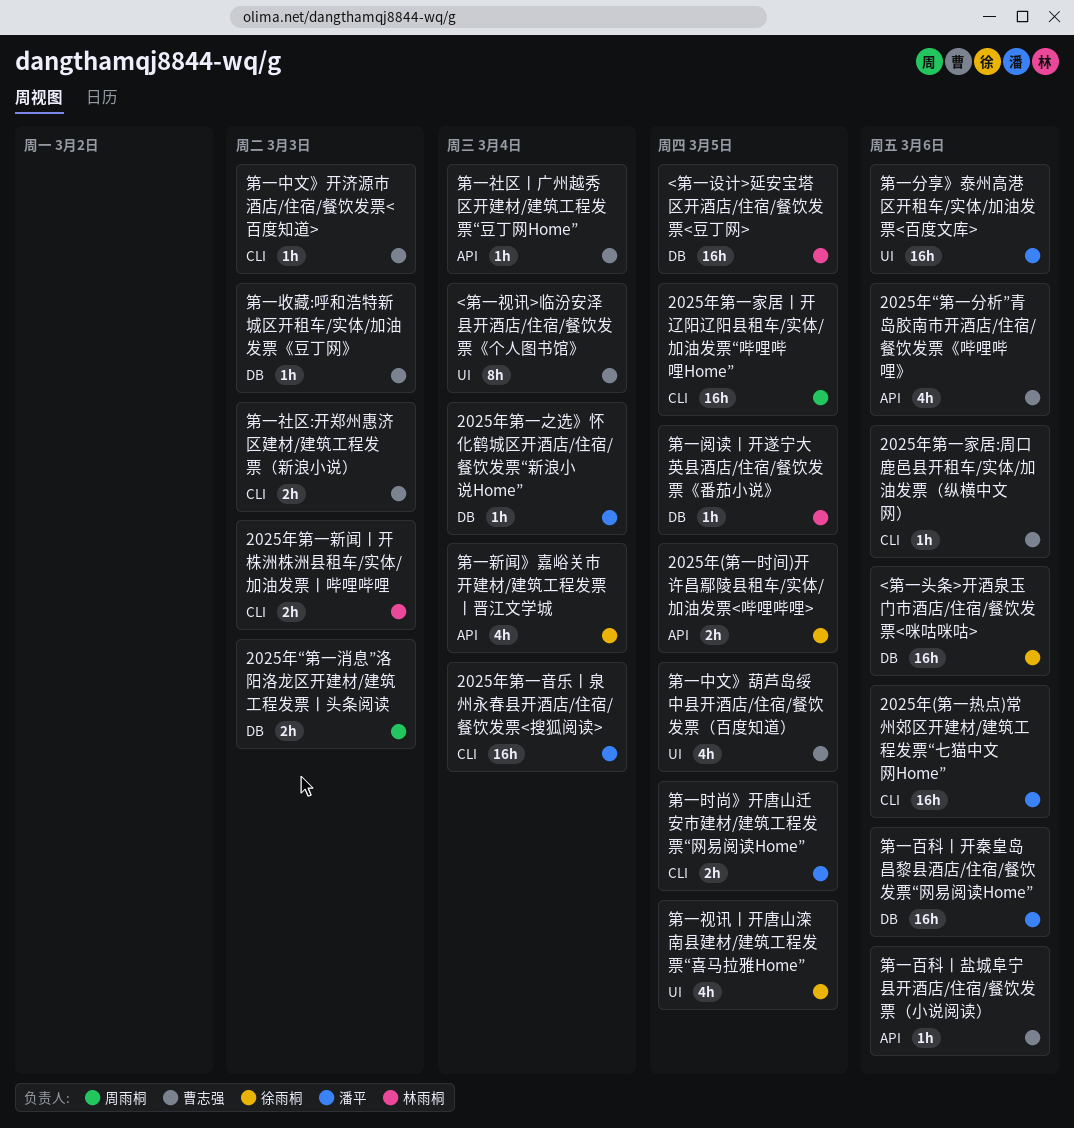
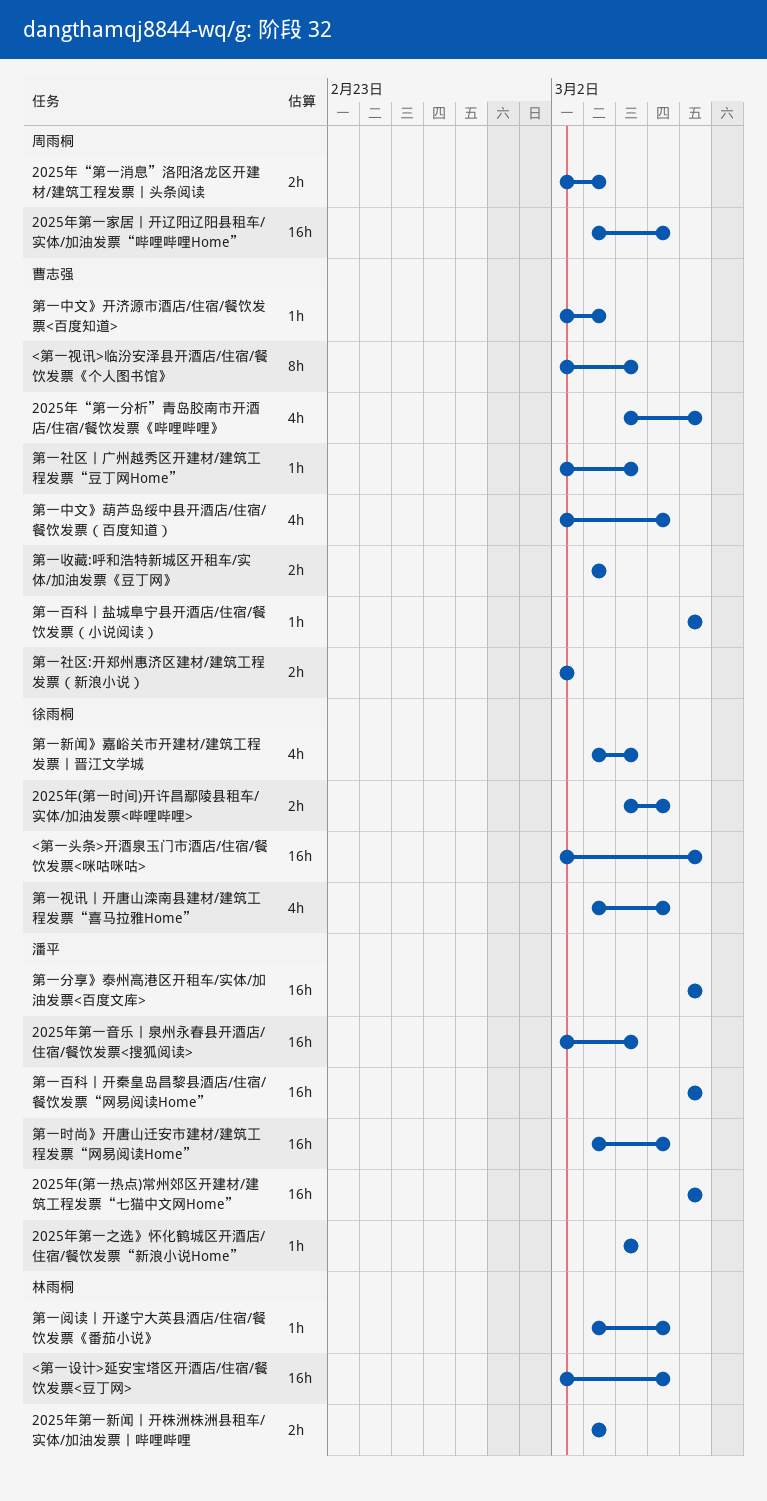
2025年第一家居:周口鹿邑县开租车/实体/加油发票（纵横中文网）: present -> none
第一收藏:呼和浩特新城区开租车/实体/加油发票《豆丁网》, estimate: 1h -> 2h
第一时尚》开唐山迁安市建材/建筑工程发票“网易阅读Home”, estimate: 2h -> 16h
第一社区:开郑州惠济区建材/建筑工程发票（新浪小说）, due: Mar 3 -> Mar 2

